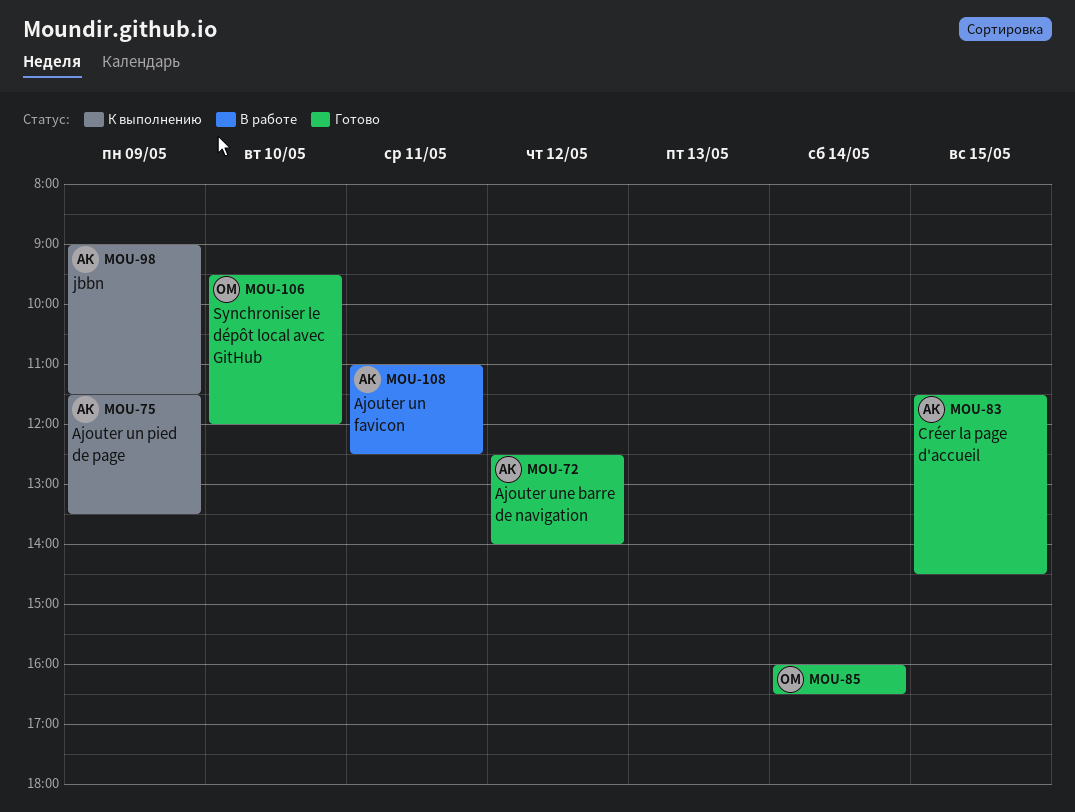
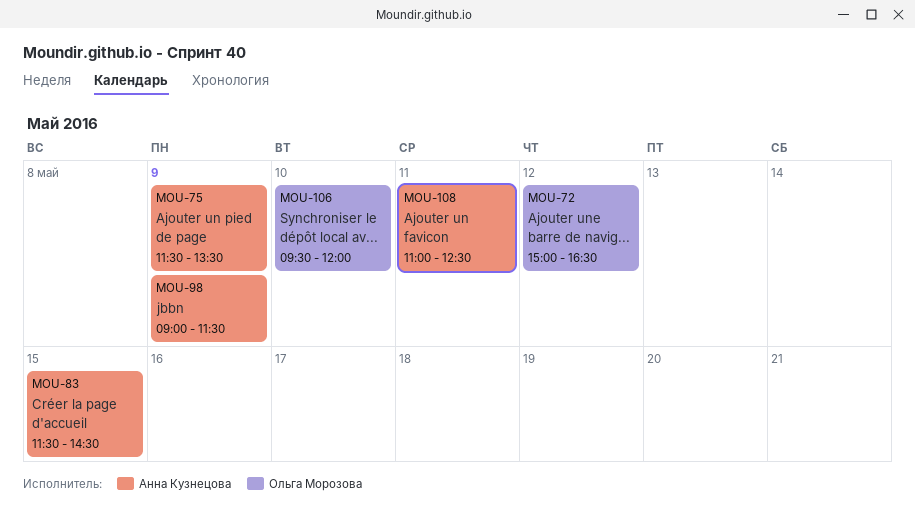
MOU-72, owner: Анна Кузнецова -> Ольга Морозова
MOU-72, begins: 12:30 -> 15:00
MOU-72, ends: 14:00 -> 16:30
MOU-85: present -> none

